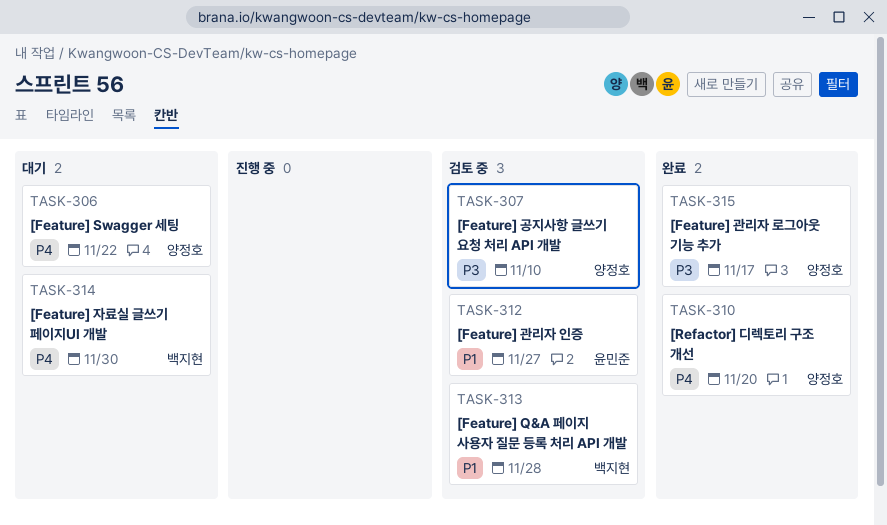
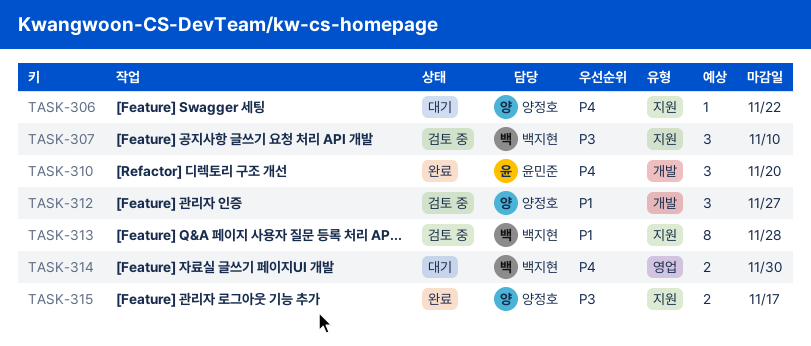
TASK-307, owner: 양정호 -> 백지현
TASK-310, owner: 양정호 -> 윤민준
TASK-312, owner: 윤민준 -> 양정호

